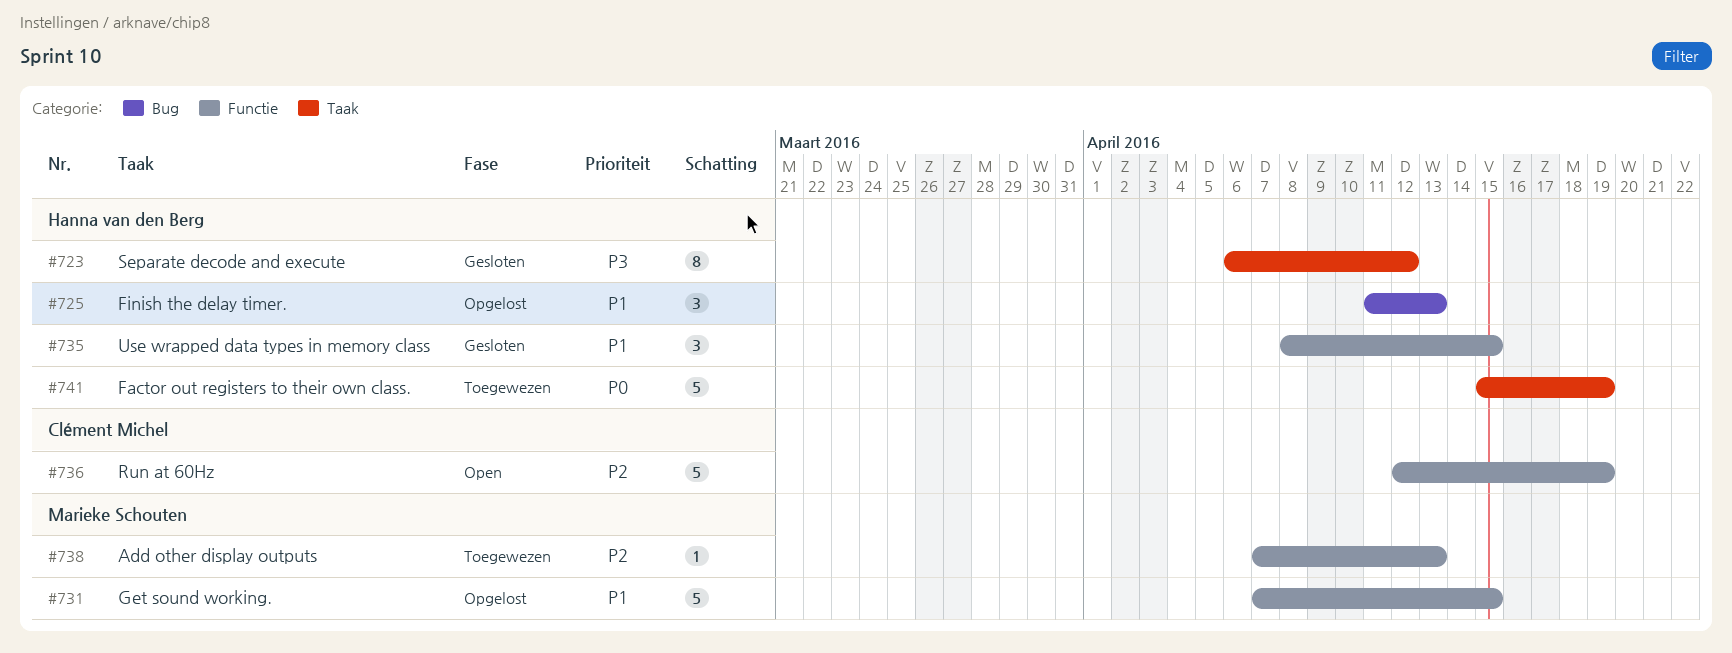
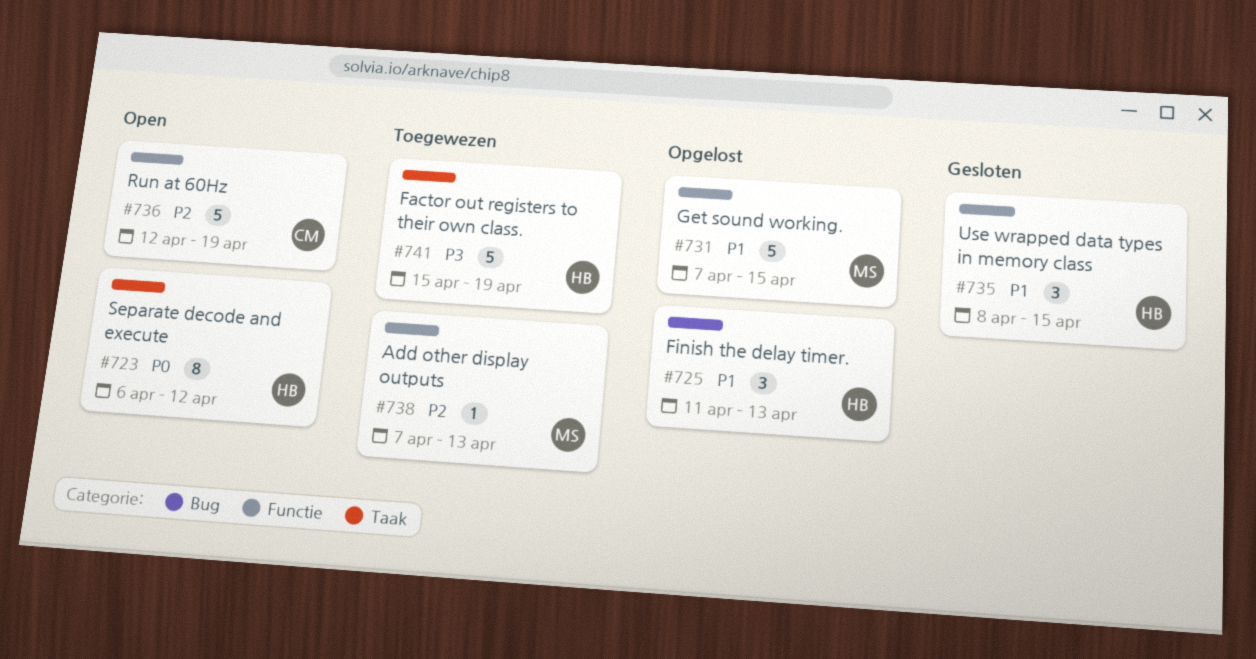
#723, status: Gesloten -> Open
#723, priority: P3 -> P0
#741, priority: P0 -> P3

